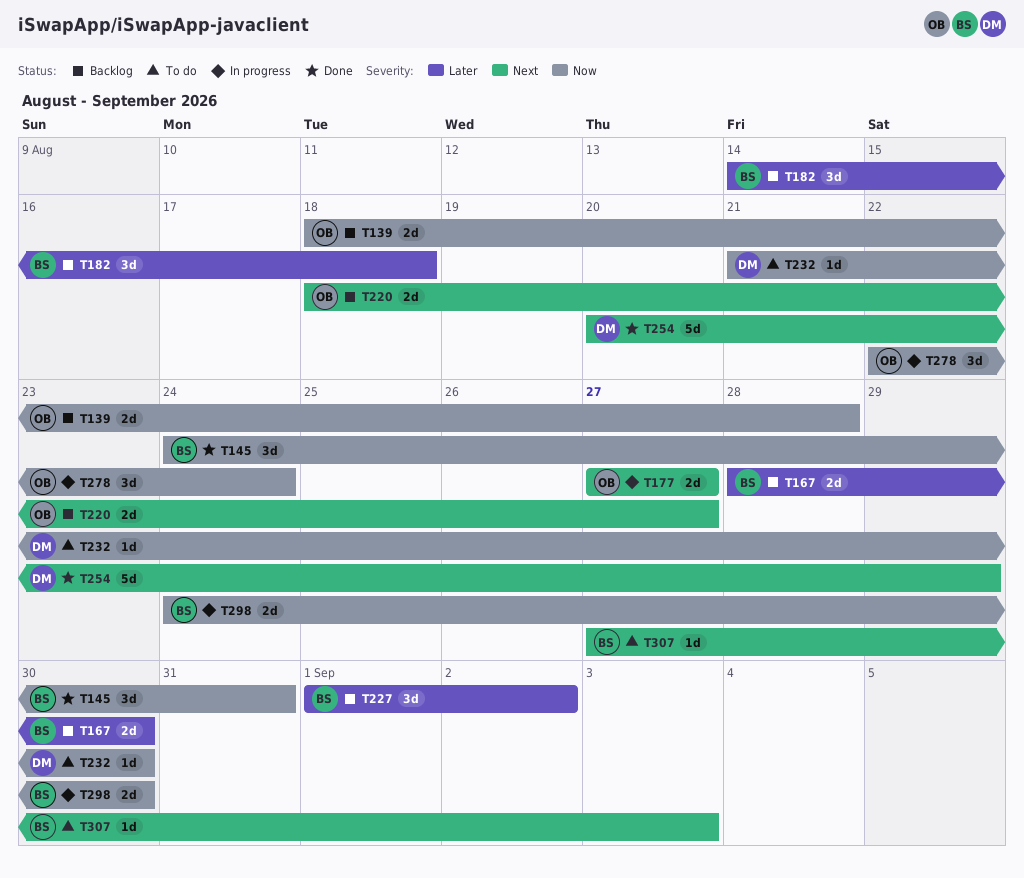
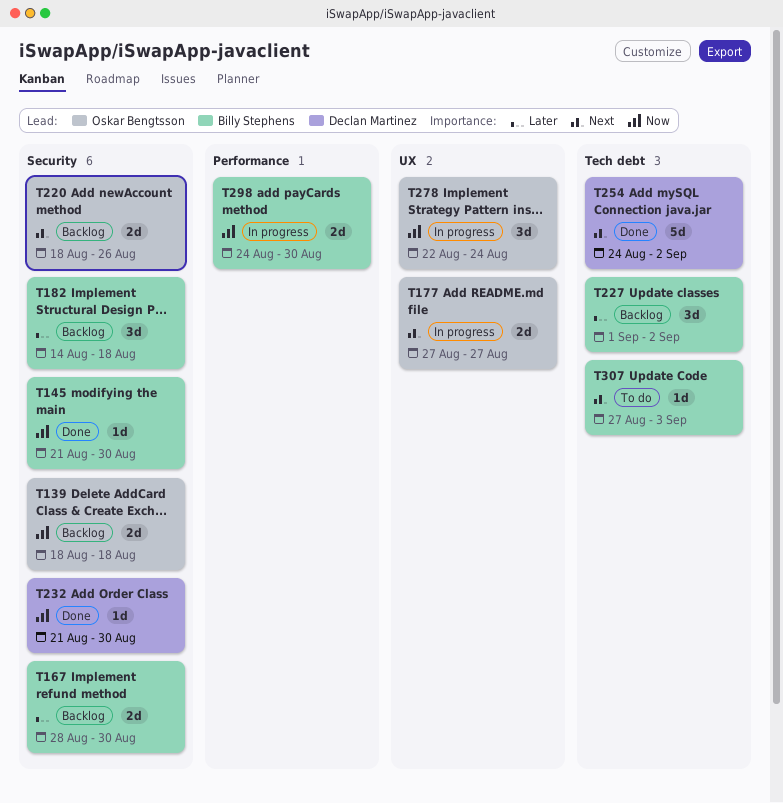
T139, due: Aug 28 -> Aug 18
T145, estimate: 3d -> 1d
T145, start: Aug 24 -> Aug 21
T145, due: Aug 31 -> Aug 30
T220, due: Aug 27 -> Aug 26
T232, status: To do -> Done
T254, start: Aug 20 -> Aug 24
T254, due: Aug 29 -> Sep 2

